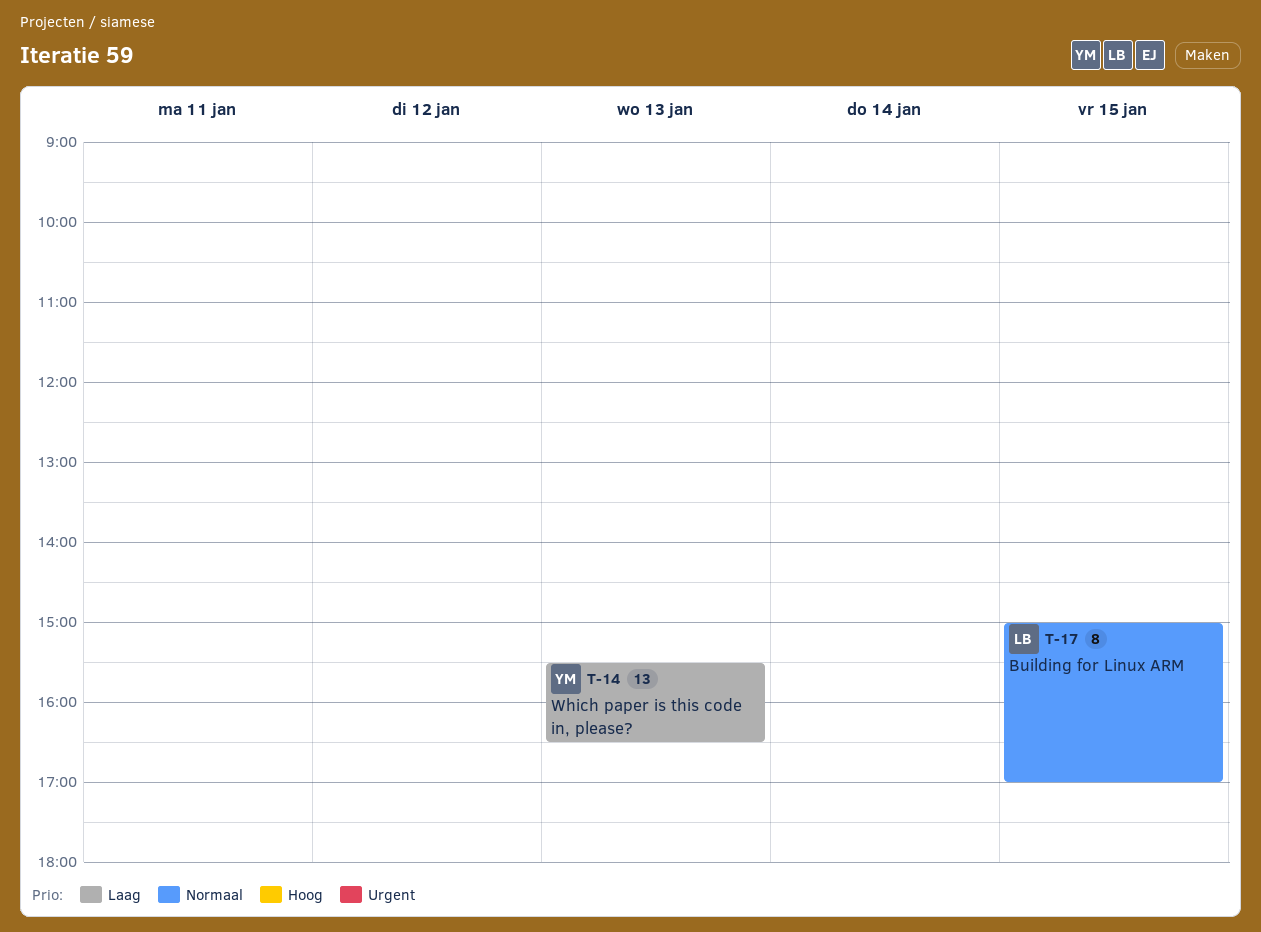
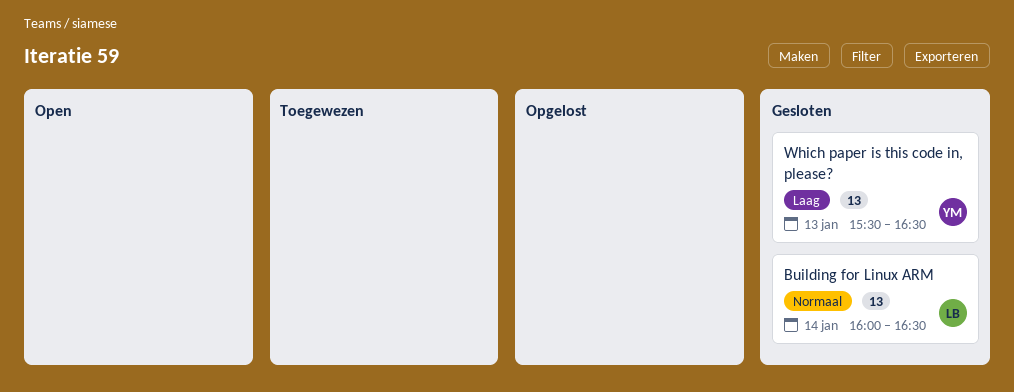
Building for Linux ARM, estimate: 8 -> 13
Building for Linux ARM, day: Jan 15 -> Jan 14
Building for Linux ARM, begins: 15:00 -> 16:00
Building for Linux ARM, ends: 17:00 -> 16:30

